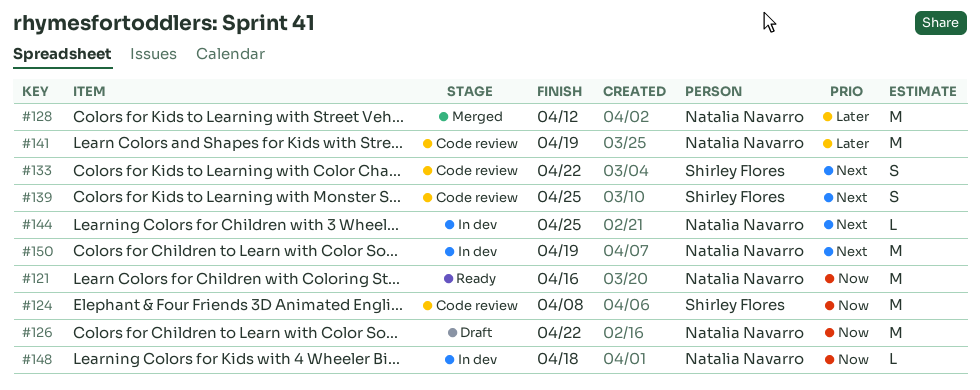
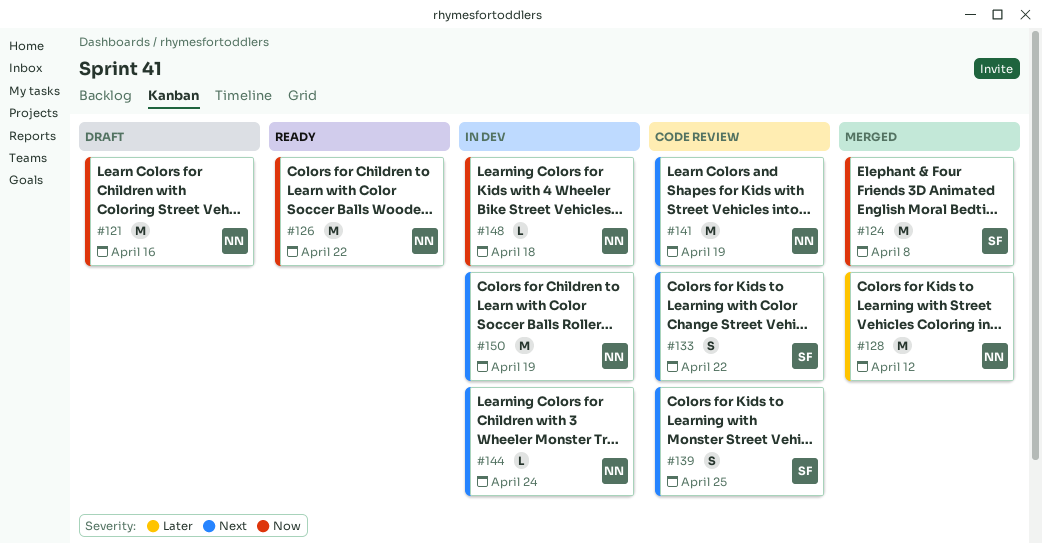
#121, status: Ready -> Draft
#124, status: Code review -> Merged
#126, status: Draft -> Ready
#141, priority: Later -> Next
#144, due: Apr 25 -> Apr 24

